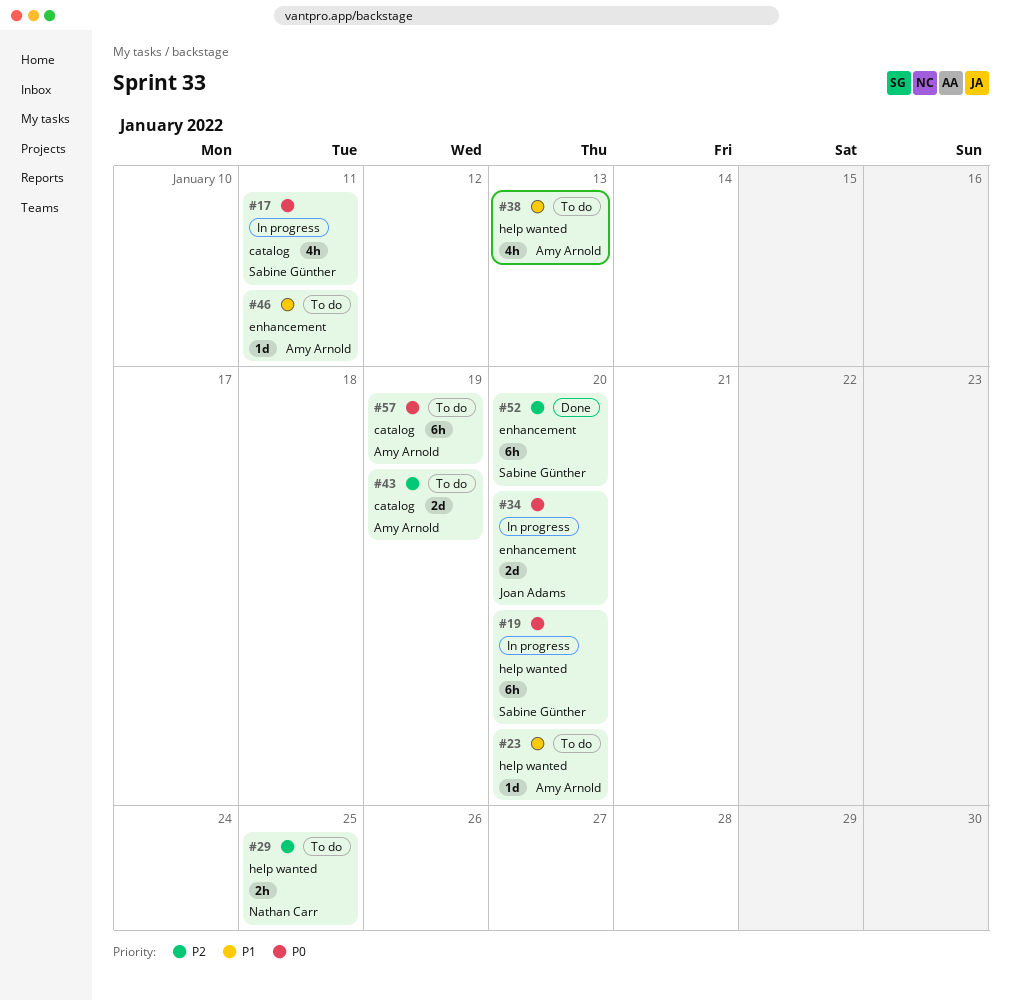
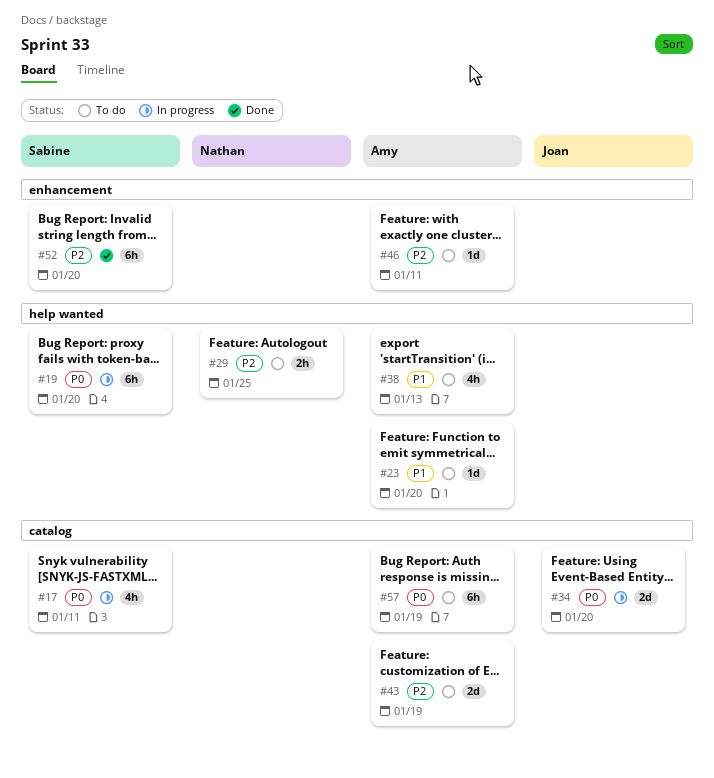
#34, label: enhancement -> catalog
#46, priority: P1 -> P2

